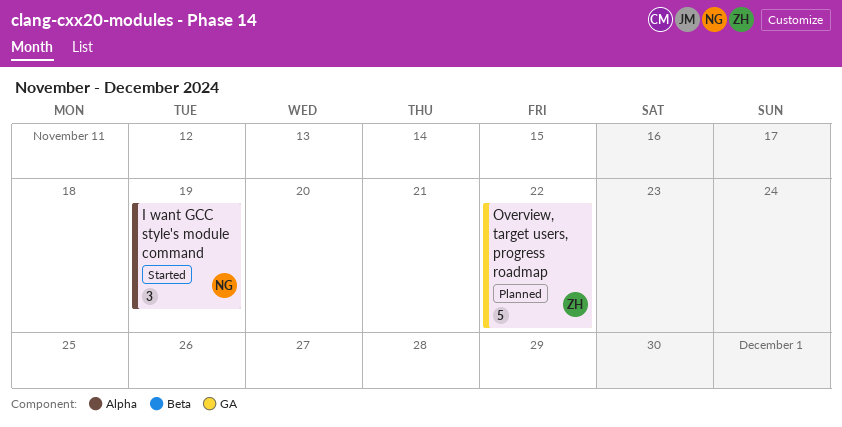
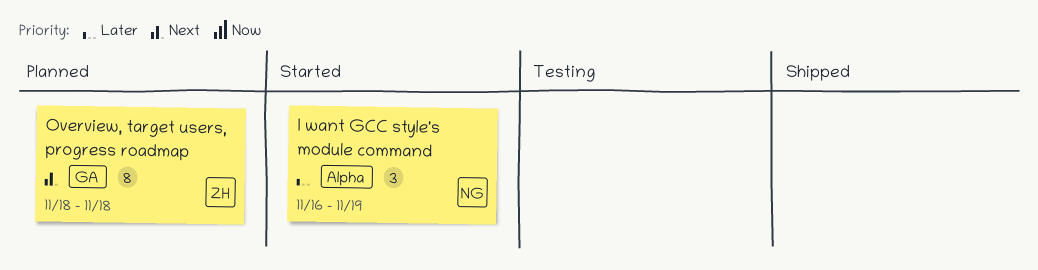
Overview, target users, progress roadmap, estimate: 5 -> 8
Overview, target users, progress roadmap, due: Nov 22 -> Nov 18

